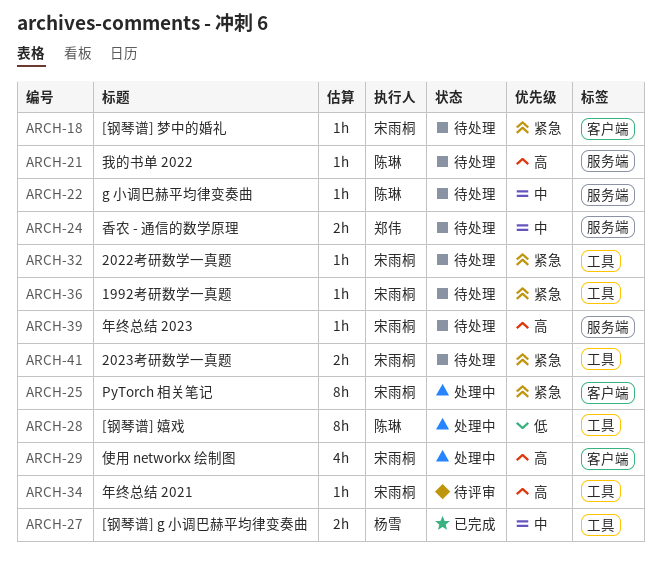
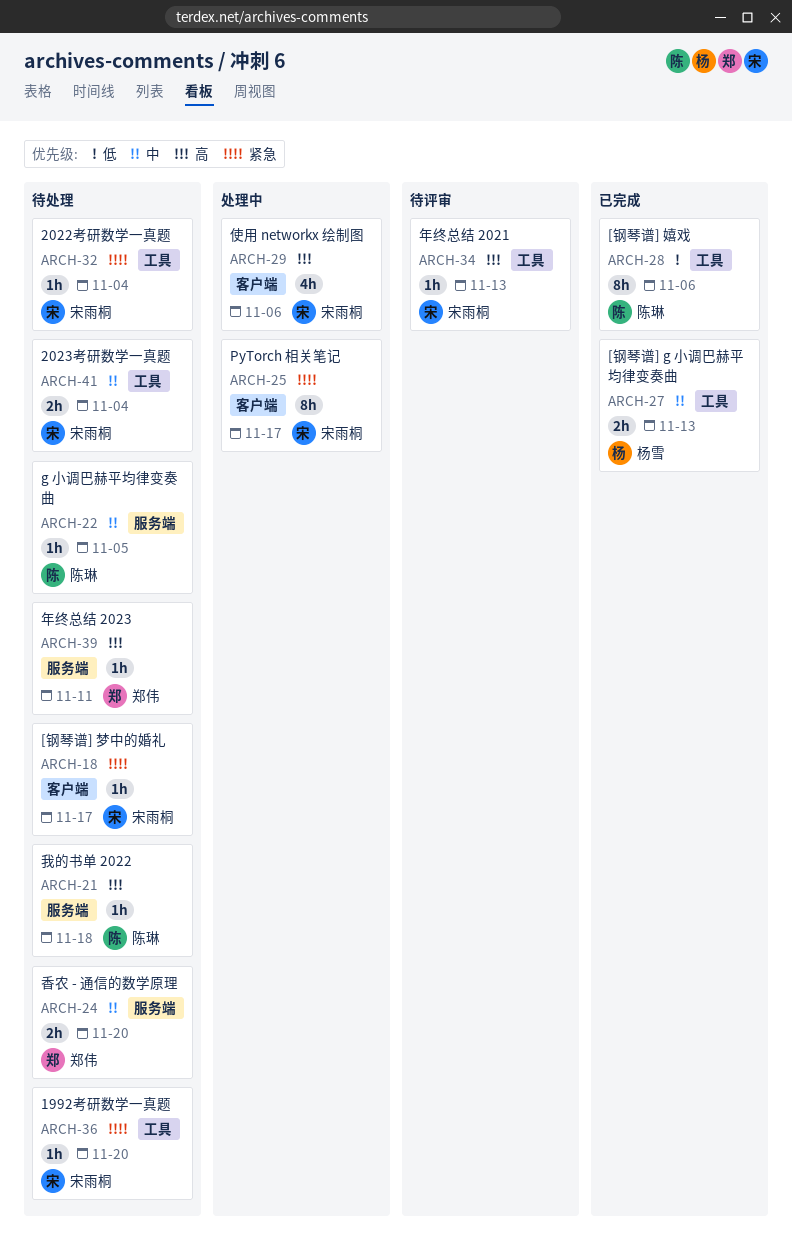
ARCH-28, status: 处理中 -> 已完成
ARCH-39, owner: 宋雨桐 -> 郑伟
ARCH-41, priority: 紧急 -> 中

